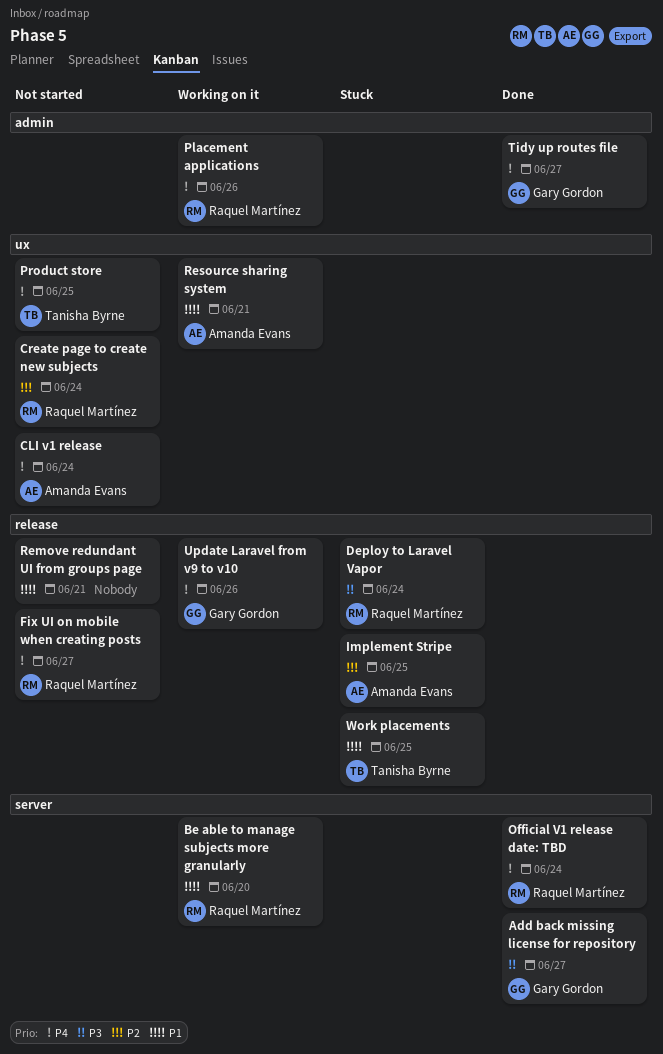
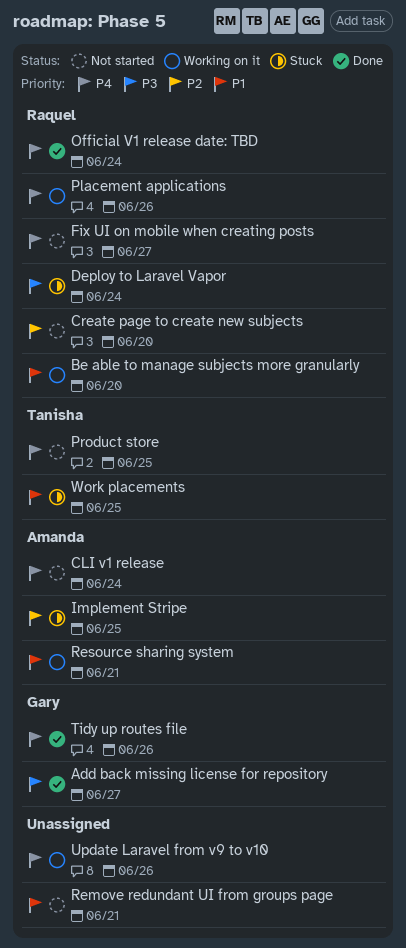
Create page to create new subjects, due: Jun 24 -> Jun 20
Tidy up routes file, due: Jun 27 -> Jun 26
Update Laravel from v9 to v10, owner: Gary Gordon -> none

